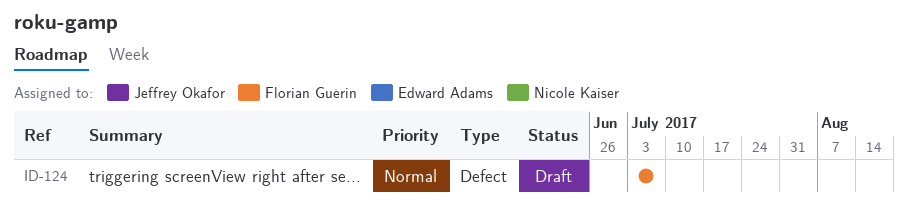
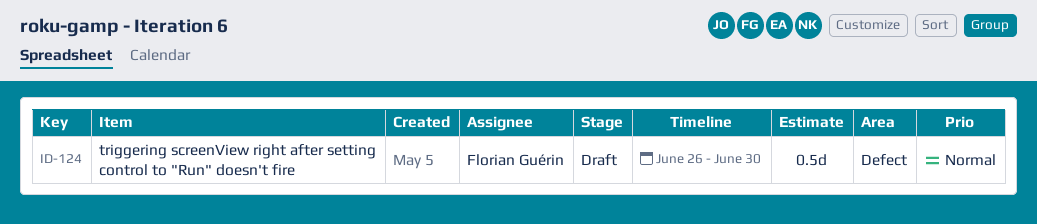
ID-124, start: Jul 3 -> Jun 26
ID-124, due: Jul 7 -> Jun 30

